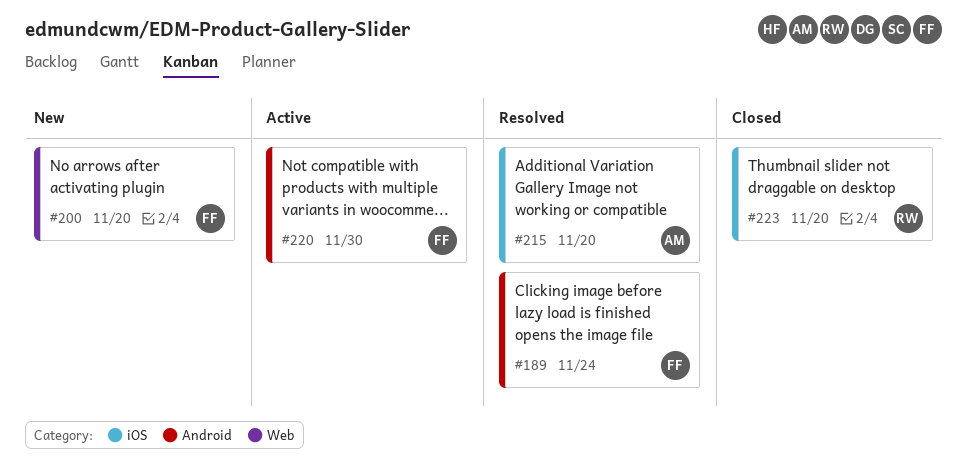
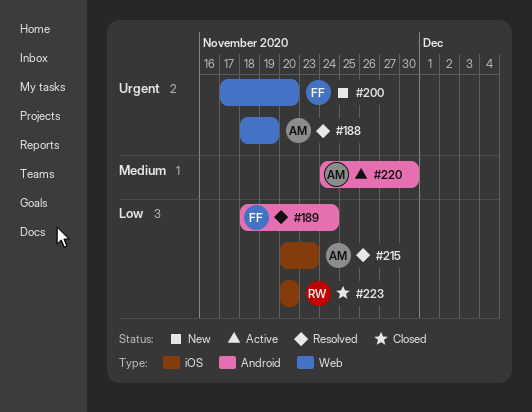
#188: none -> present
#215, due: Nov 20 -> Nov 23
#220, owner: FF -> AM

